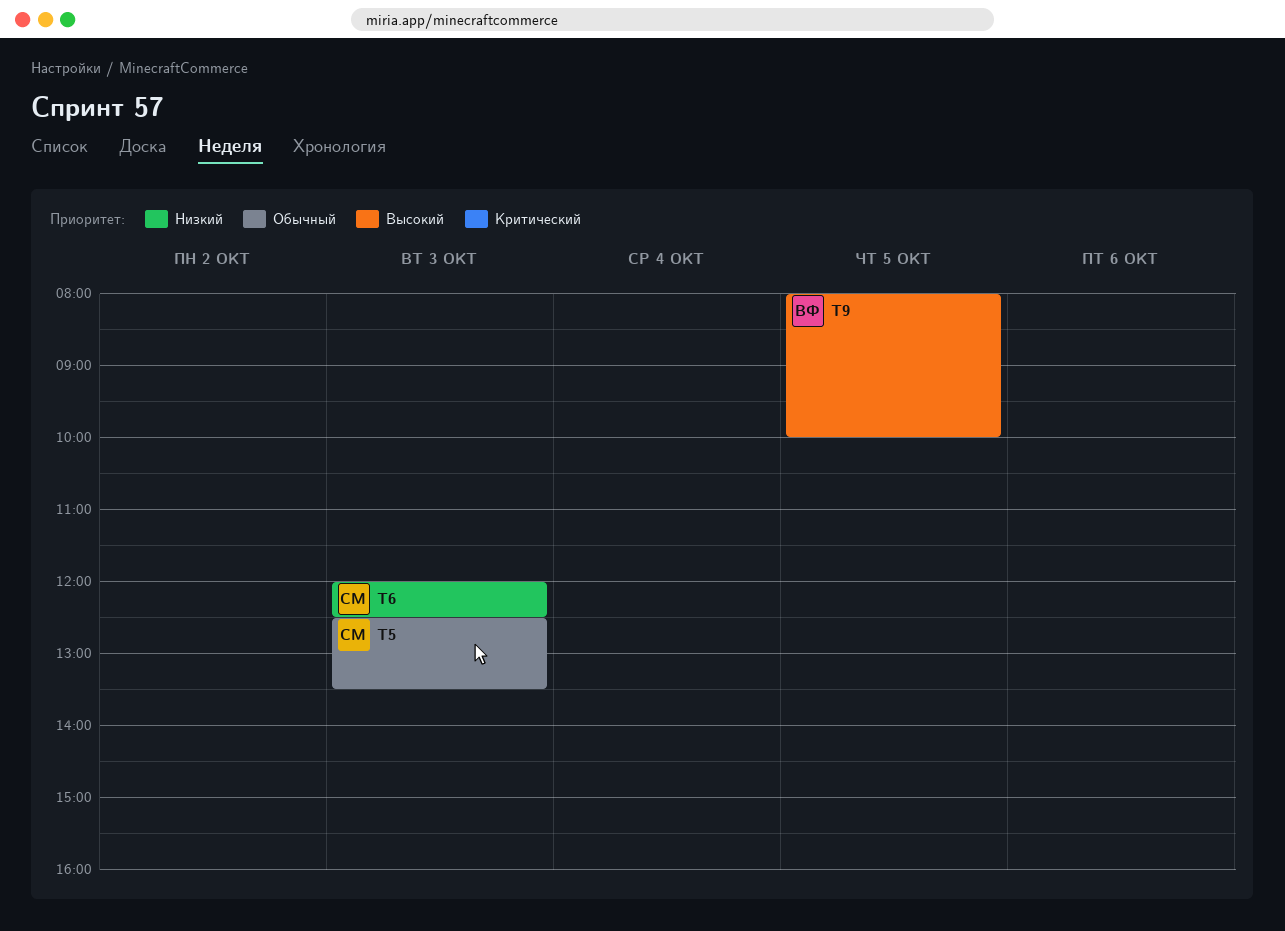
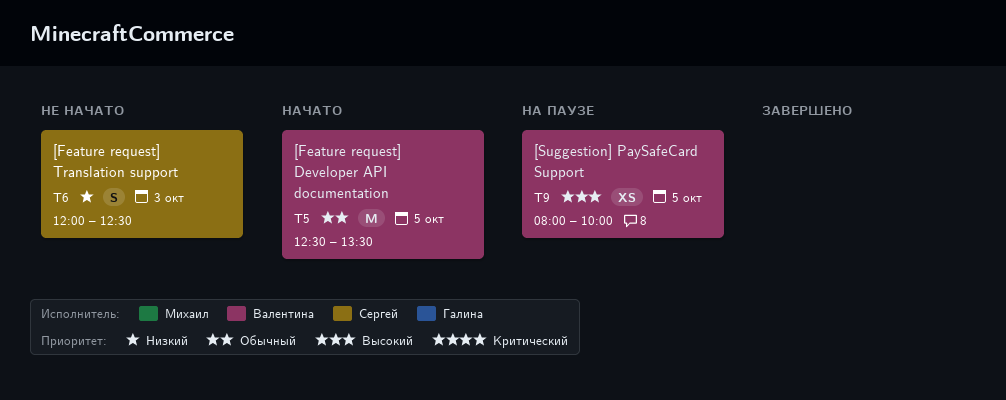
T5, owner: Сергей -> Валентина
T5, day: Oct 3 -> Oct 5

